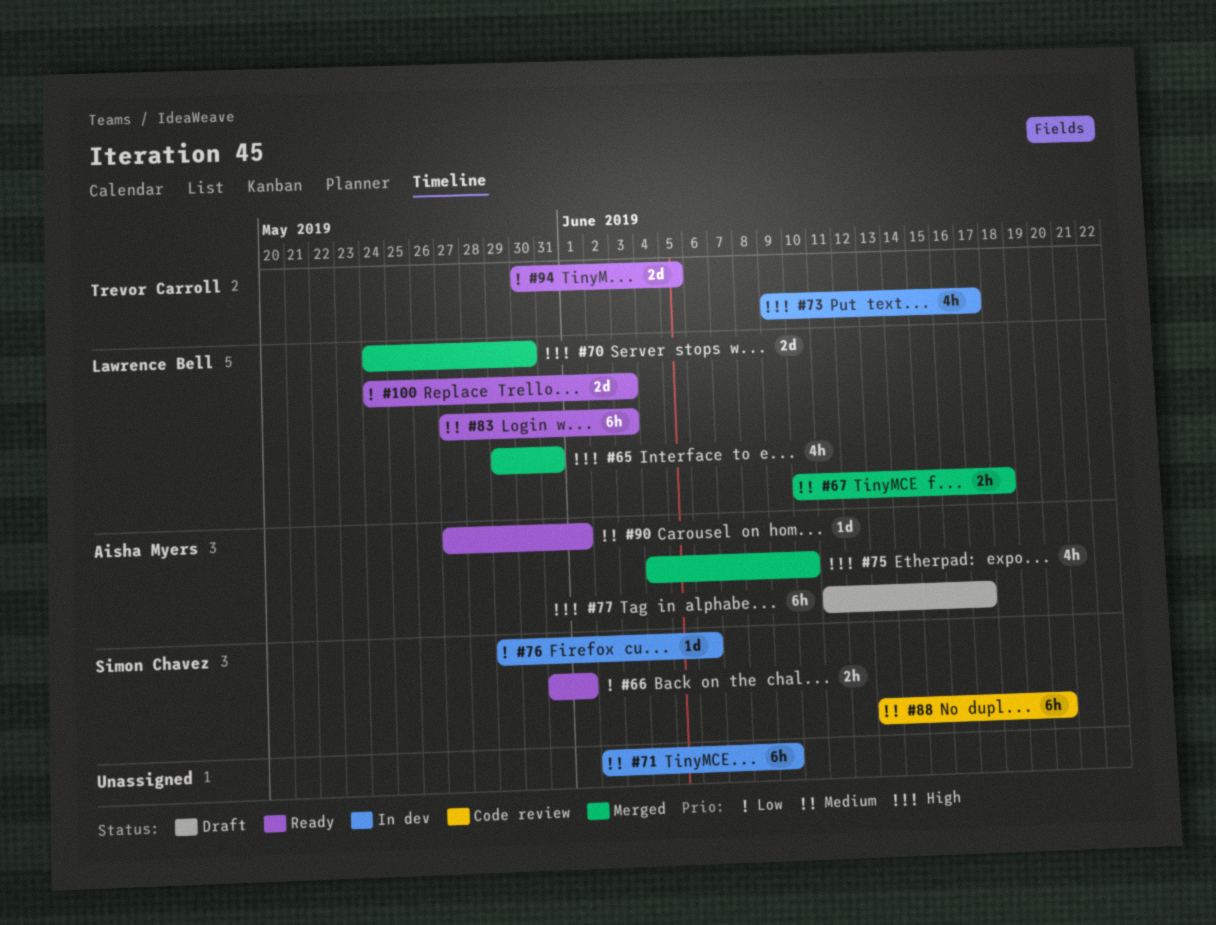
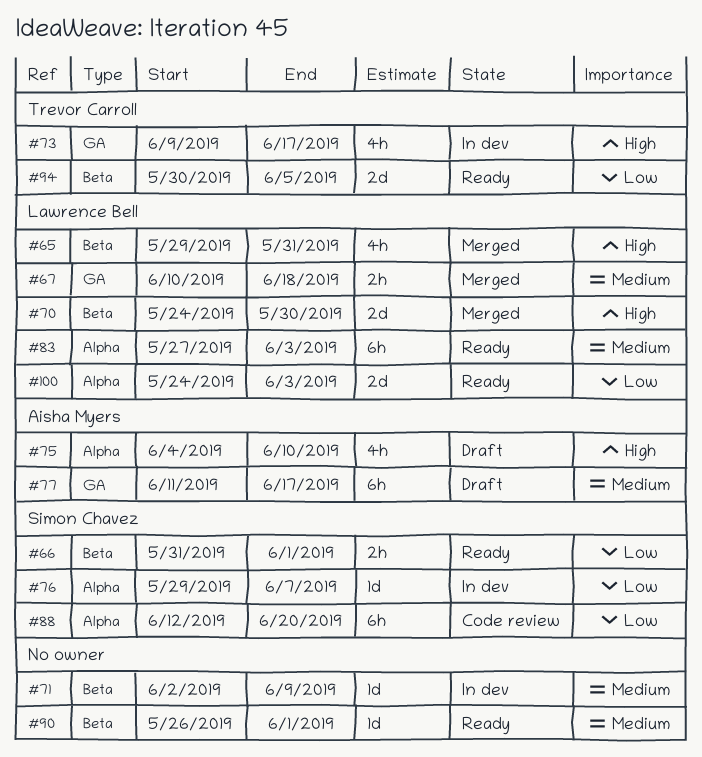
#71, estimate: 6h -> 1d
#75, status: Merged -> Draft
#76, due: Jun 6 -> Jun 7
#77, priority: High -> Medium
#88, priority: Medium -> Low
#88, start: Jun 13 -> Jun 12
#90, owner: Aisha Myers -> none
#90, start: May 27 -> May 26

